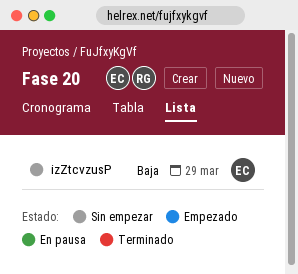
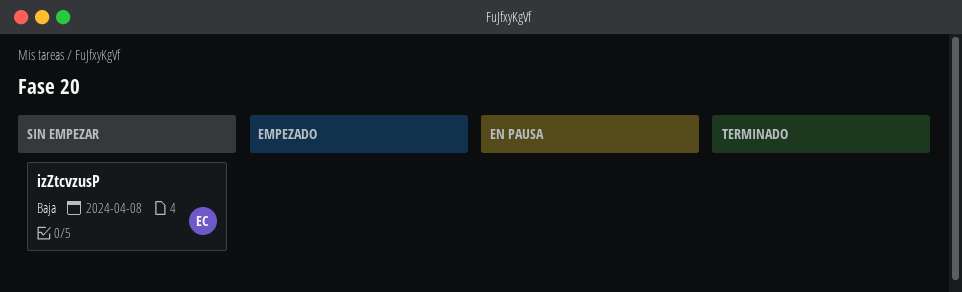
izZtcvzusP, due: Mar 29 -> Apr 8

